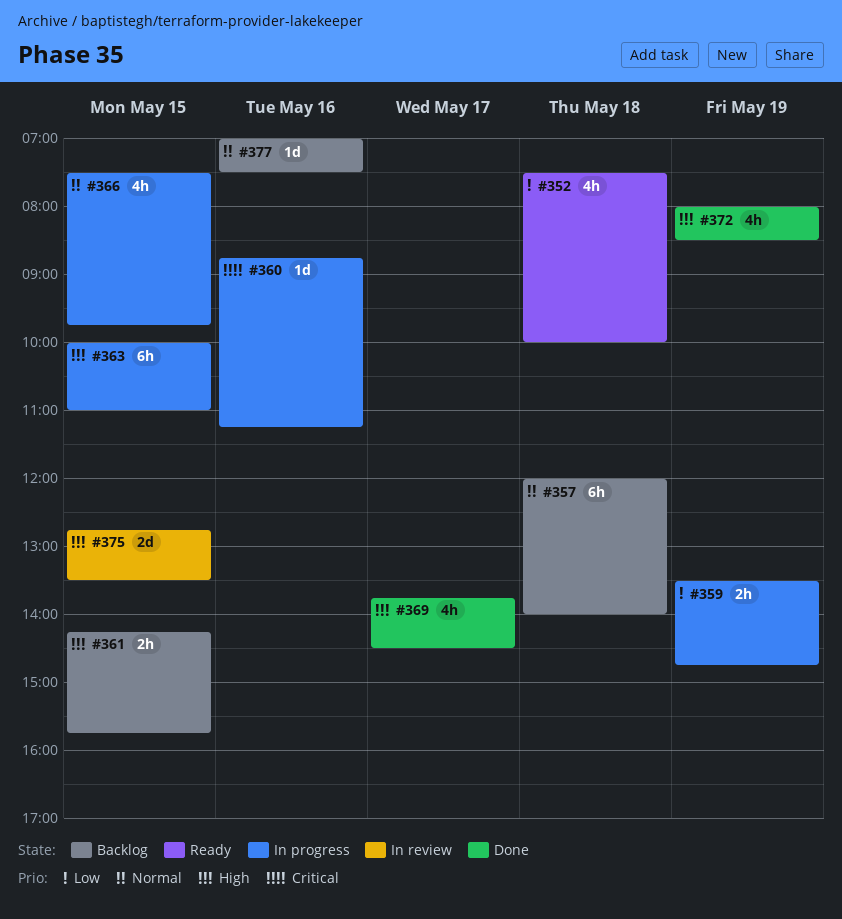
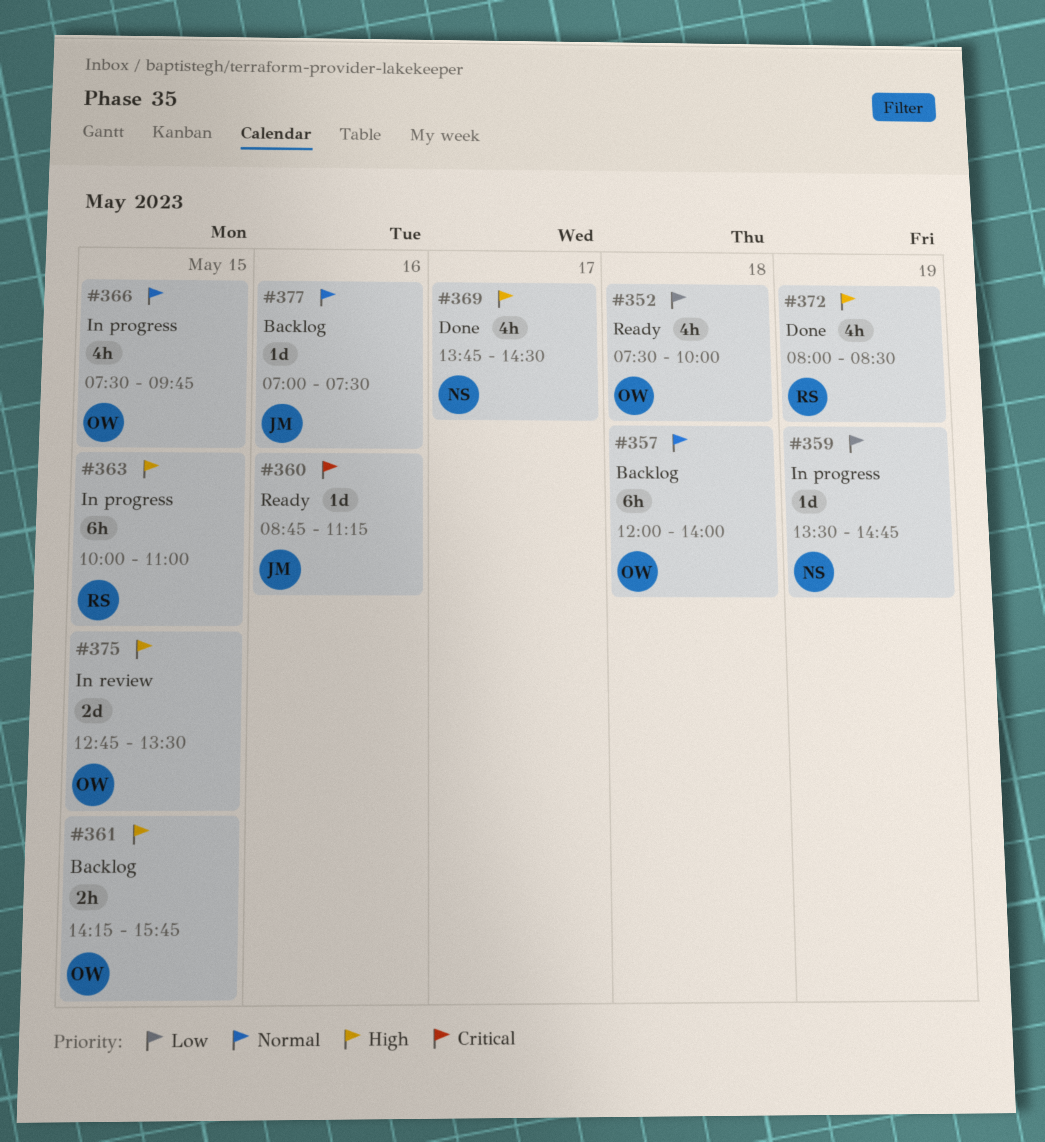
#359, estimate: 2h -> 1d
#360, status: In progress -> Ready

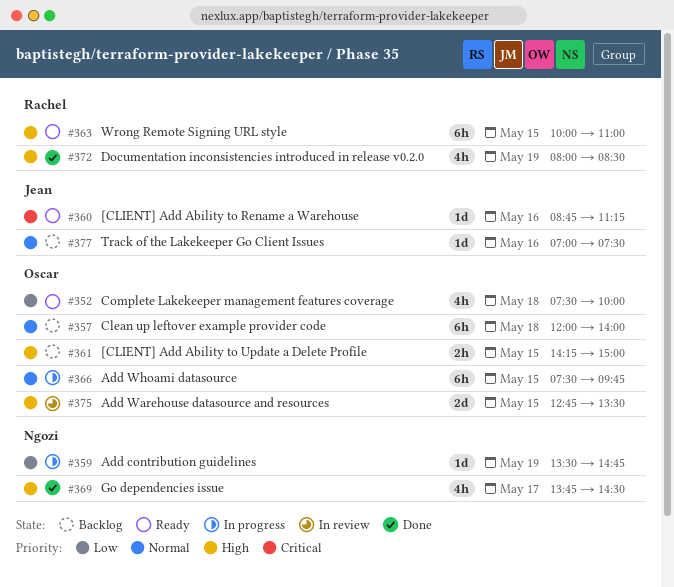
#361, ends: 15:45 -> 15:00
#363, status: In progress -> Ready
#366, estimate: 4h -> 6h

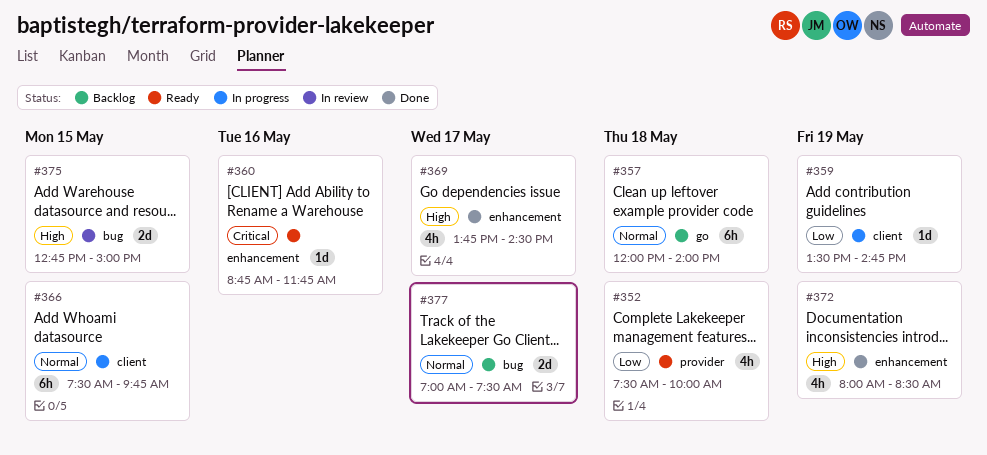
#360, ends: 11:15 -> 11:45
#361: present -> none
#363: present -> none
#375, ends: 13:30 -> 15:00
#377, estimate: 1d -> 2d
#377, day: May 16 -> May 17

